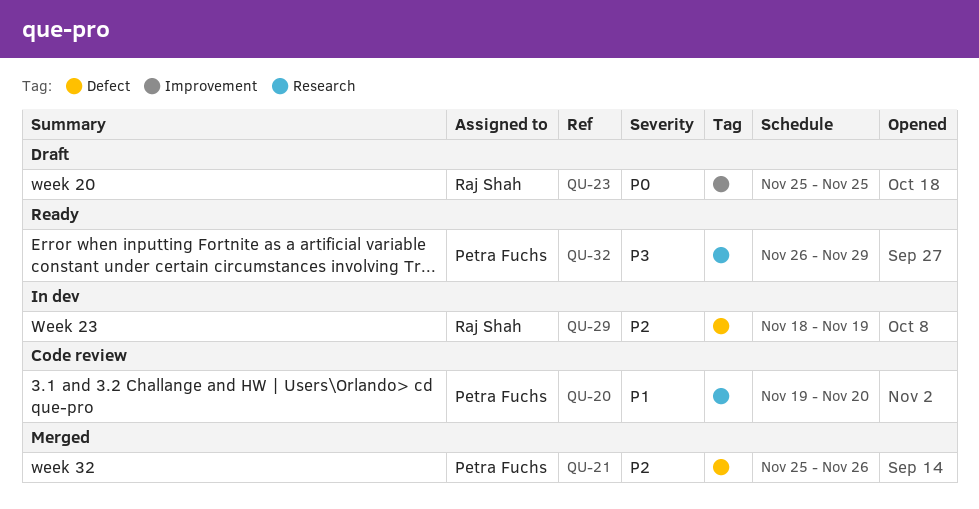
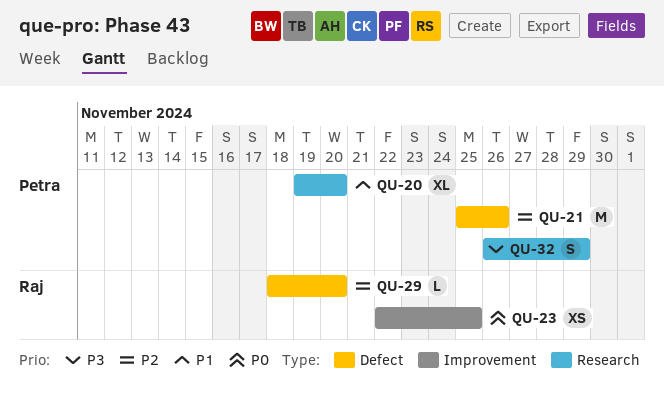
QU-23, start: Nov 25 -> Nov 22
QU-29, due: Nov 19 -> Nov 20

